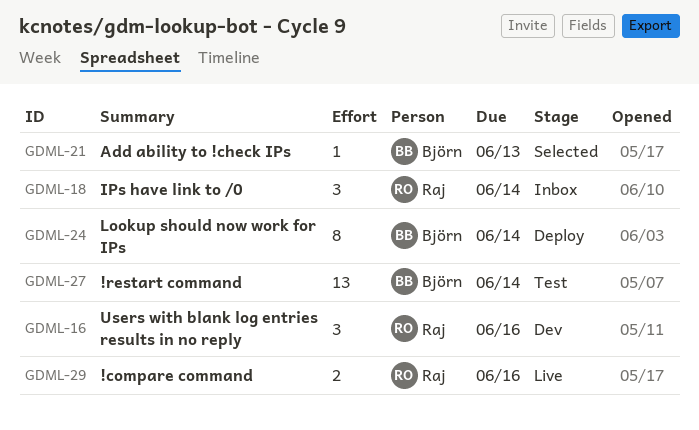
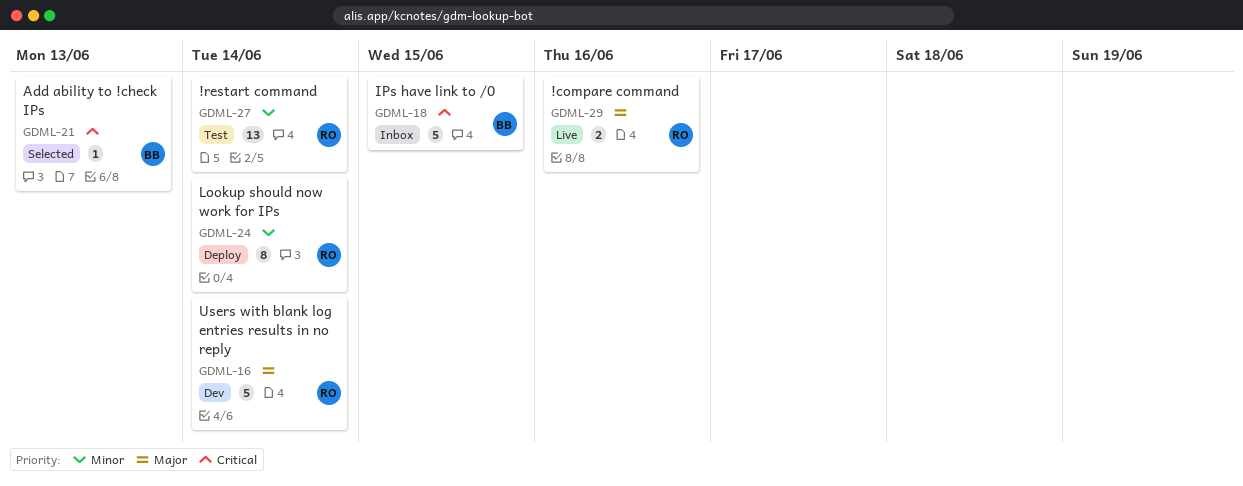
GDML-16, estimate: 3 -> 5
GDML-16, due: Jun 16 -> Jun 14
GDML-18, owner: Raj -> Björn
GDML-18, estimate: 3 -> 5
GDML-18, due: Jun 14 -> Jun 15
GDML-24, owner: Björn -> Raj
GDML-27, owner: Björn -> Raj

